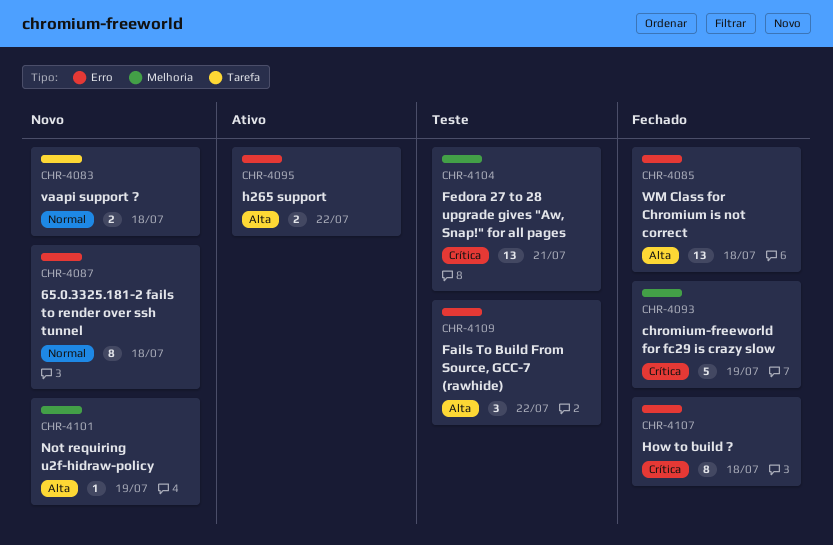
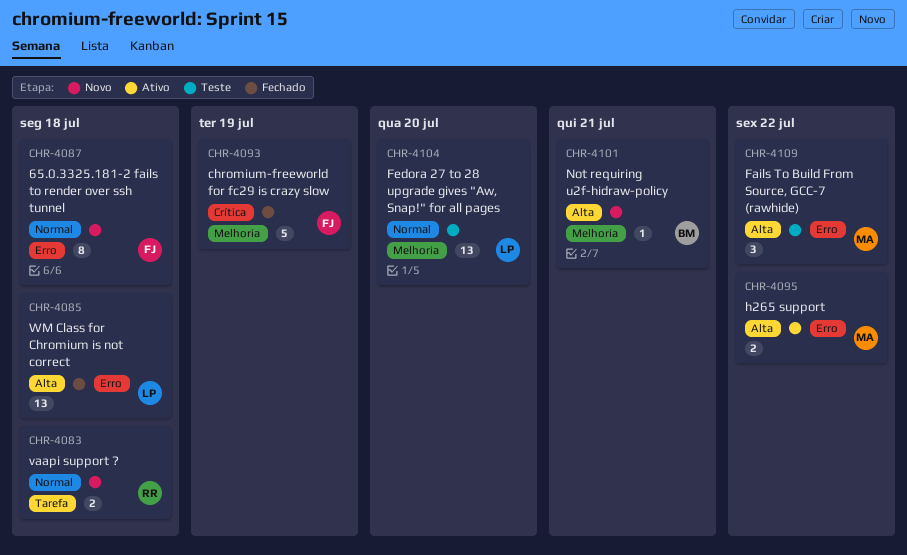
CHR-4101, due: Jul 19 -> Jul 21
CHR-4104, priority: Crítica -> Normal
CHR-4104, due: Jul 21 -> Jul 20
CHR-4107: present -> none

